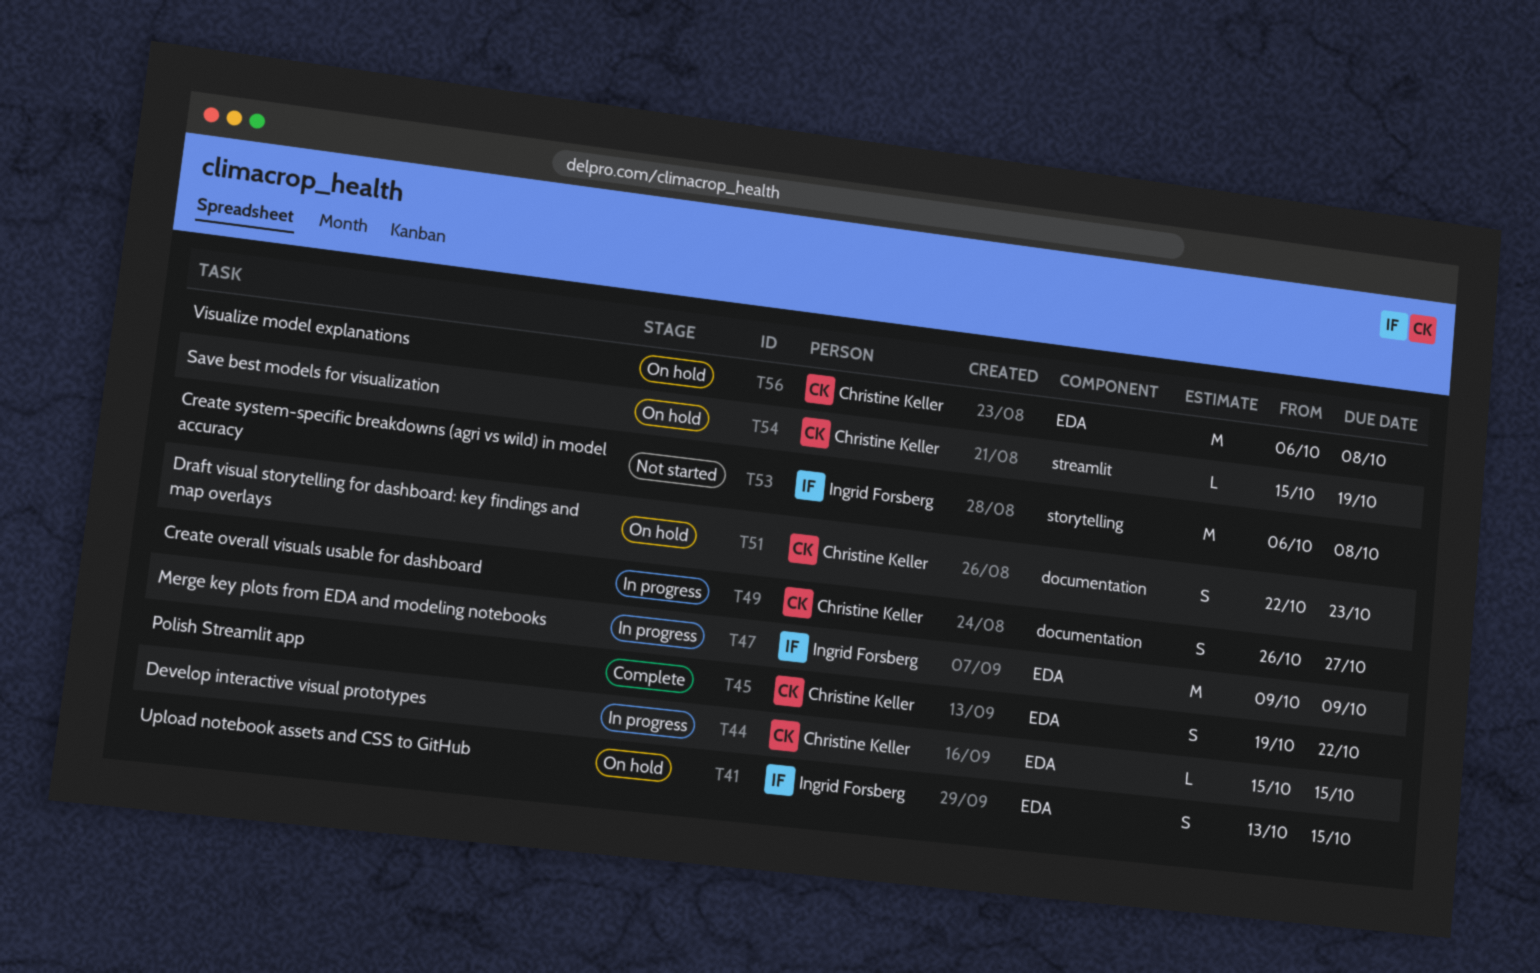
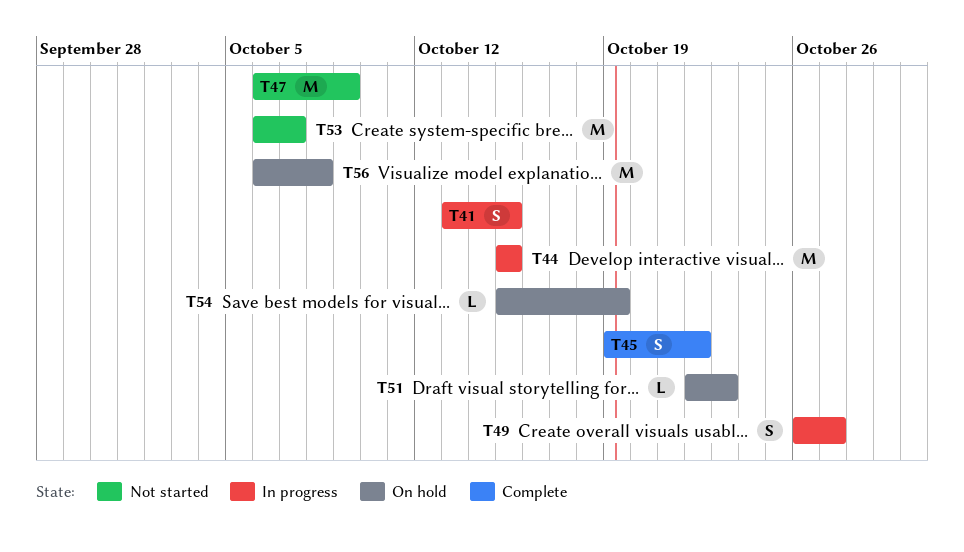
T41, status: On hold -> In progress
T44, estimate: L -> M
T47, status: In progress -> Not started
T47, start: Oct 9 -> Oct 6
T51, estimate: S -> L
T53, due: Oct 8 -> Oct 7

